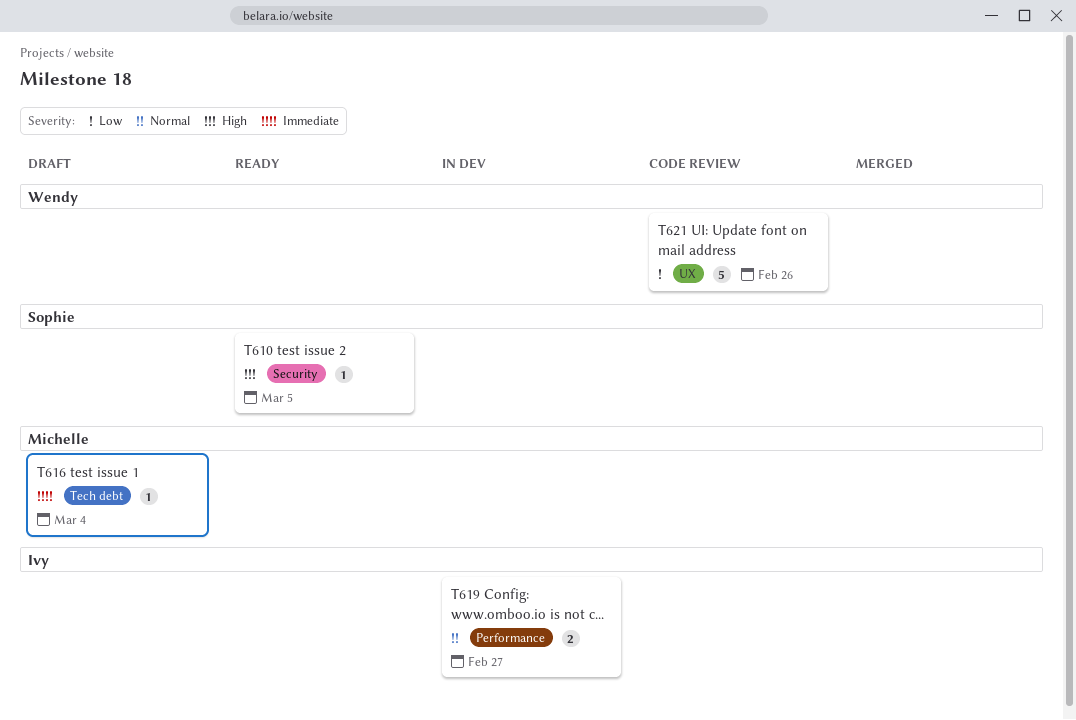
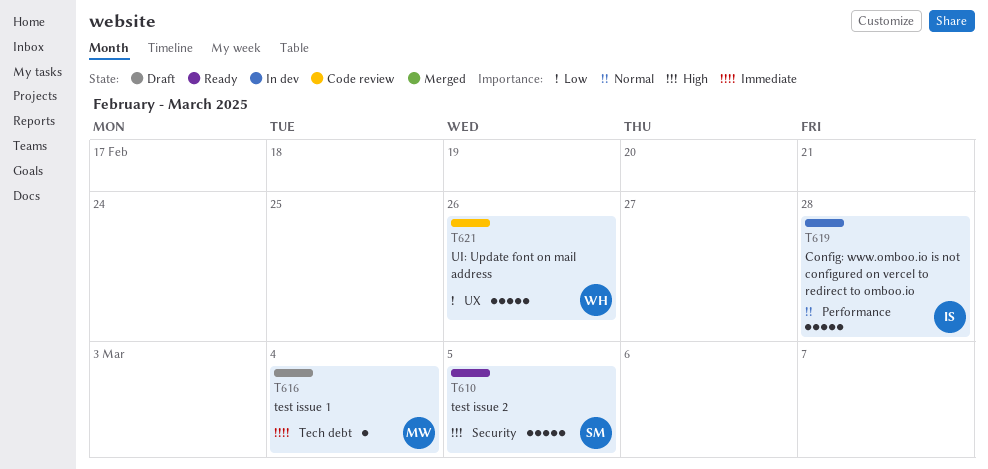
T610, estimate: 1 -> 5
T619, estimate: 2 -> 5
T619, due: Feb 27 -> Feb 28

